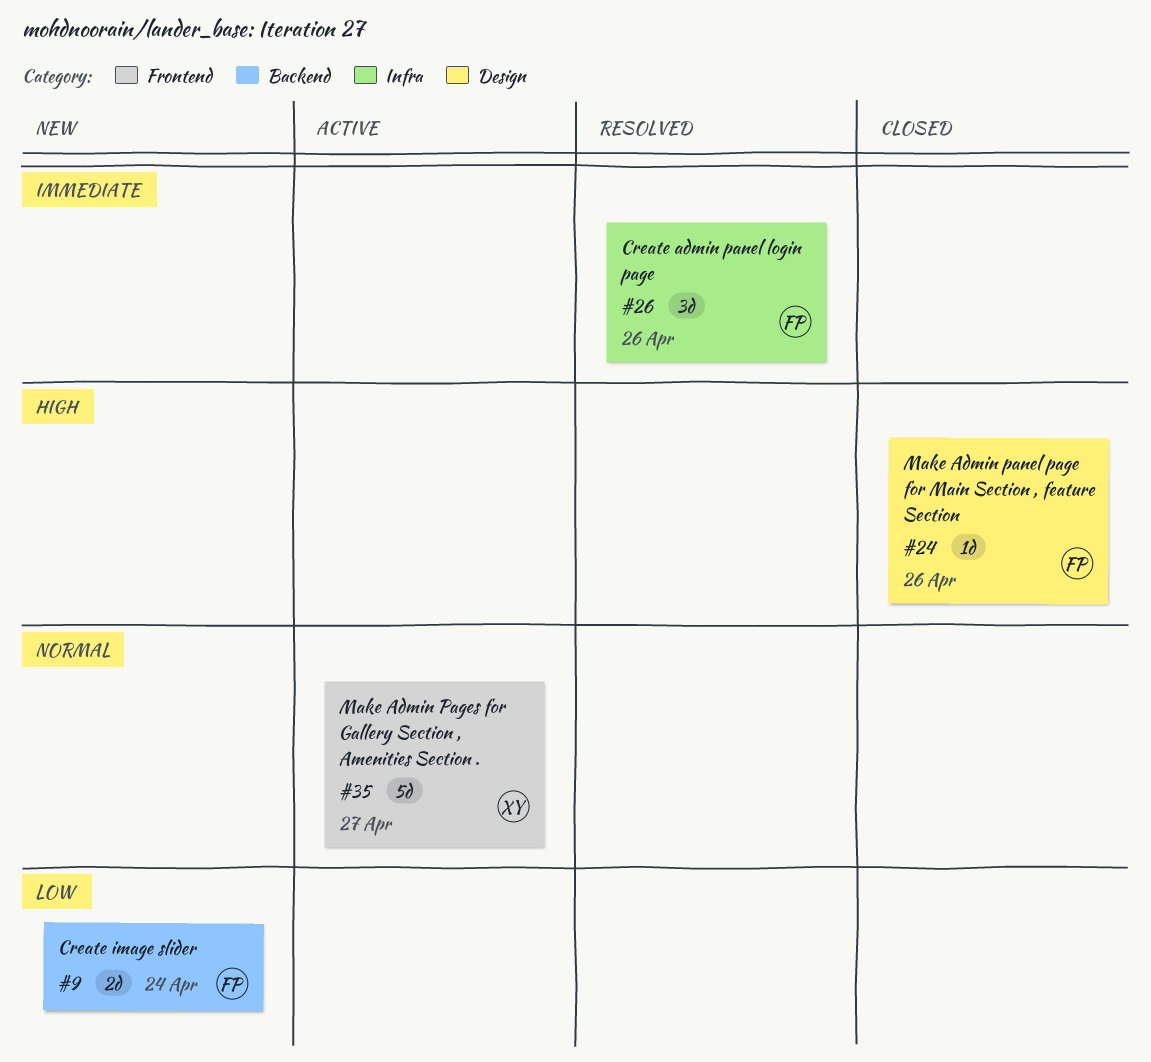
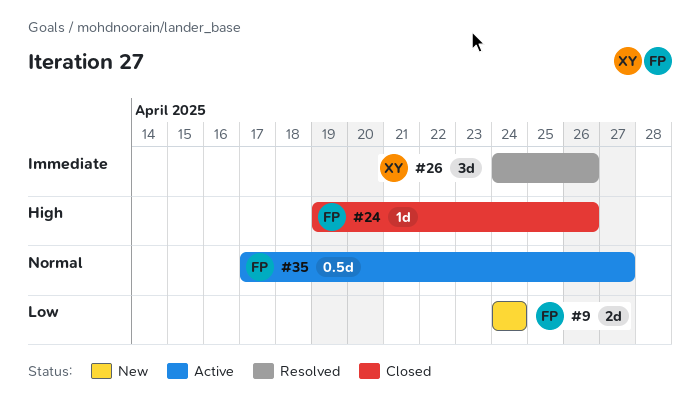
#26, owner: FP -> XY
#35, owner: XY -> FP
#35, estimate: 5d -> 0.5d

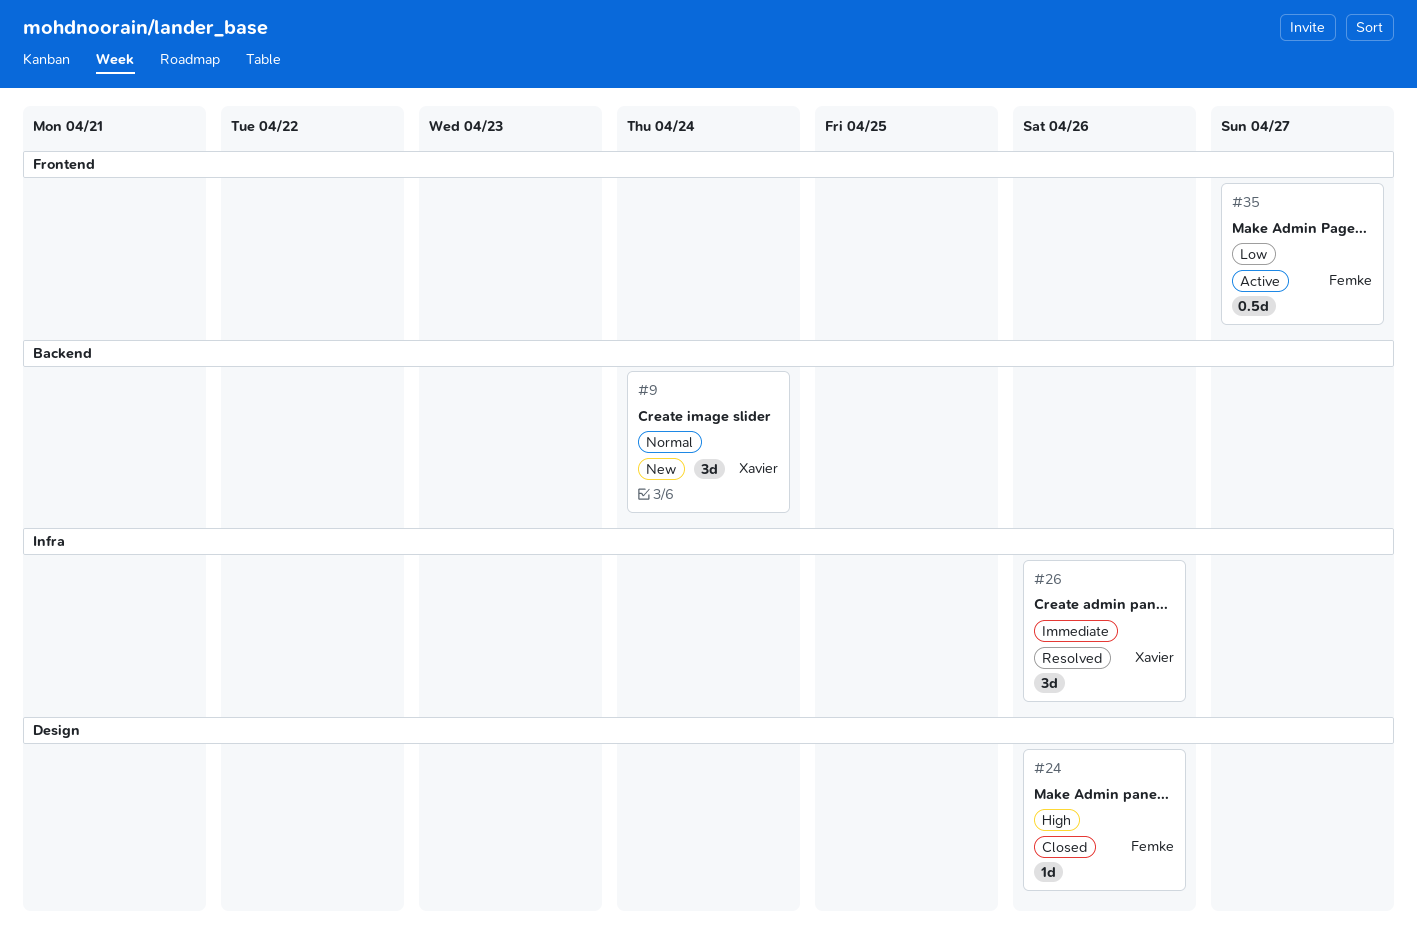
#9, owner: Femke -> Xavier
#9, priority: Low -> Normal
#9, estimate: 2d -> 3d
#35, priority: Normal -> Low

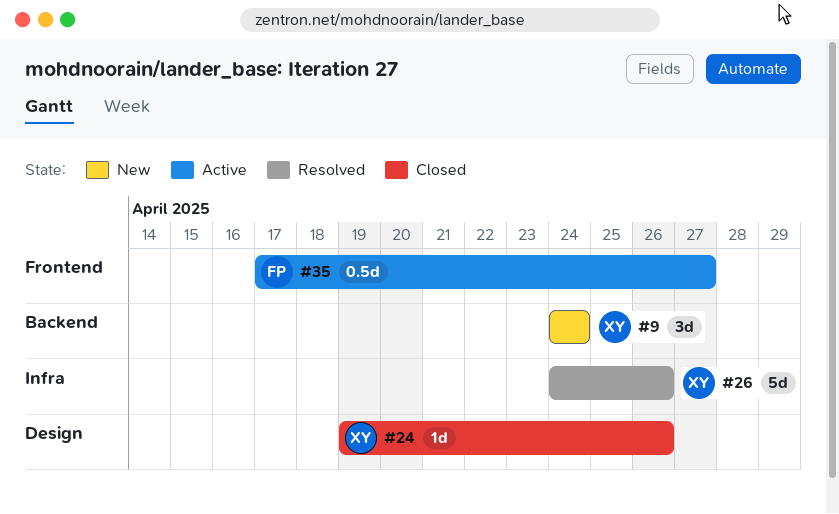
#24, owner: Femke -> Xavier
#26, estimate: 3d -> 5d

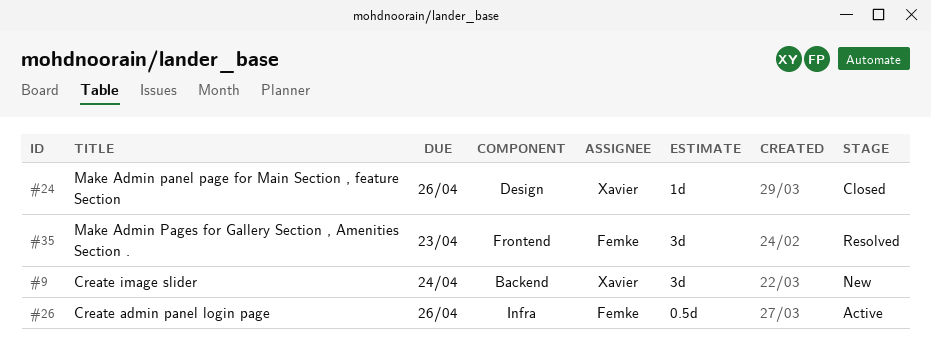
#26, status: Resolved -> Active
#26, owner: Xavier -> Femke
#26, estimate: 5d -> 0.5d
#35, status: Active -> Resolved
#35, estimate: 0.5d -> 3d
#35, due: Apr 27 -> Apr 23

